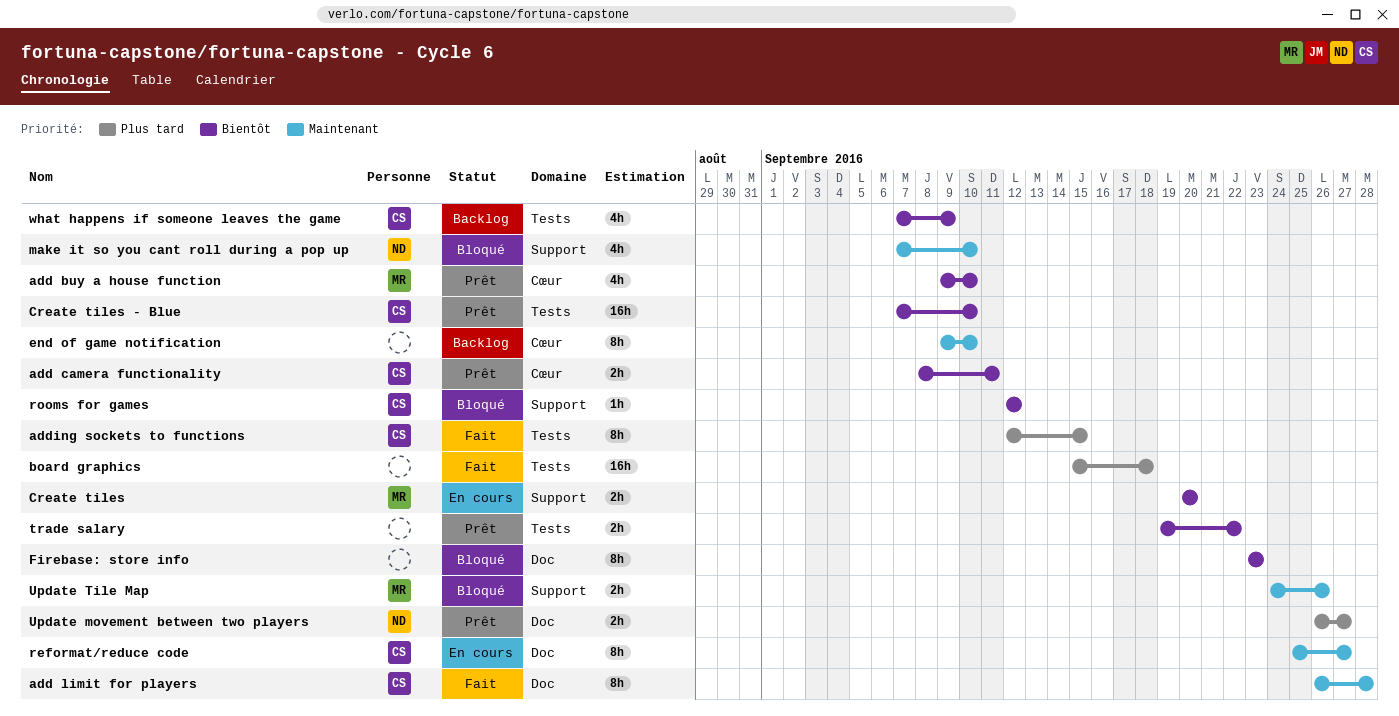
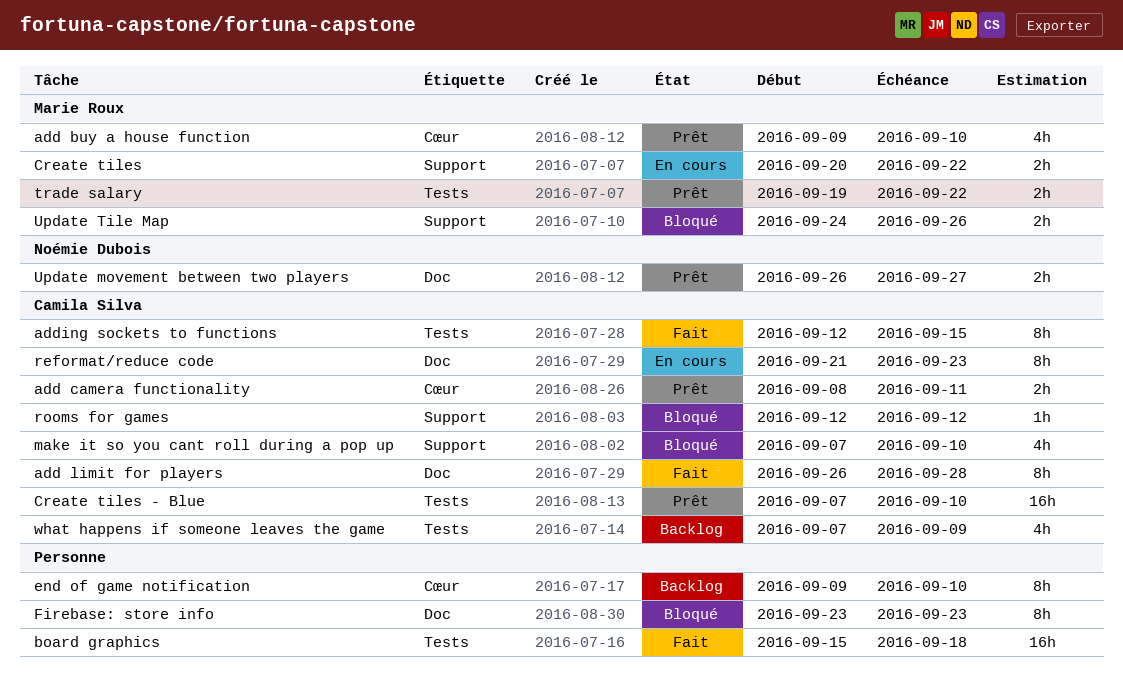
Create tiles, due: Sep 20 -> Sep 22
make it so you cant roll during a pop up, owner: Noémie Dubois -> Camila Silva
reformat/reduce code, start: Sep 25 -> Sep 21
reformat/reduce code, due: Sep 27 -> Sep 23
trade salary, owner: none -> Marie Roux

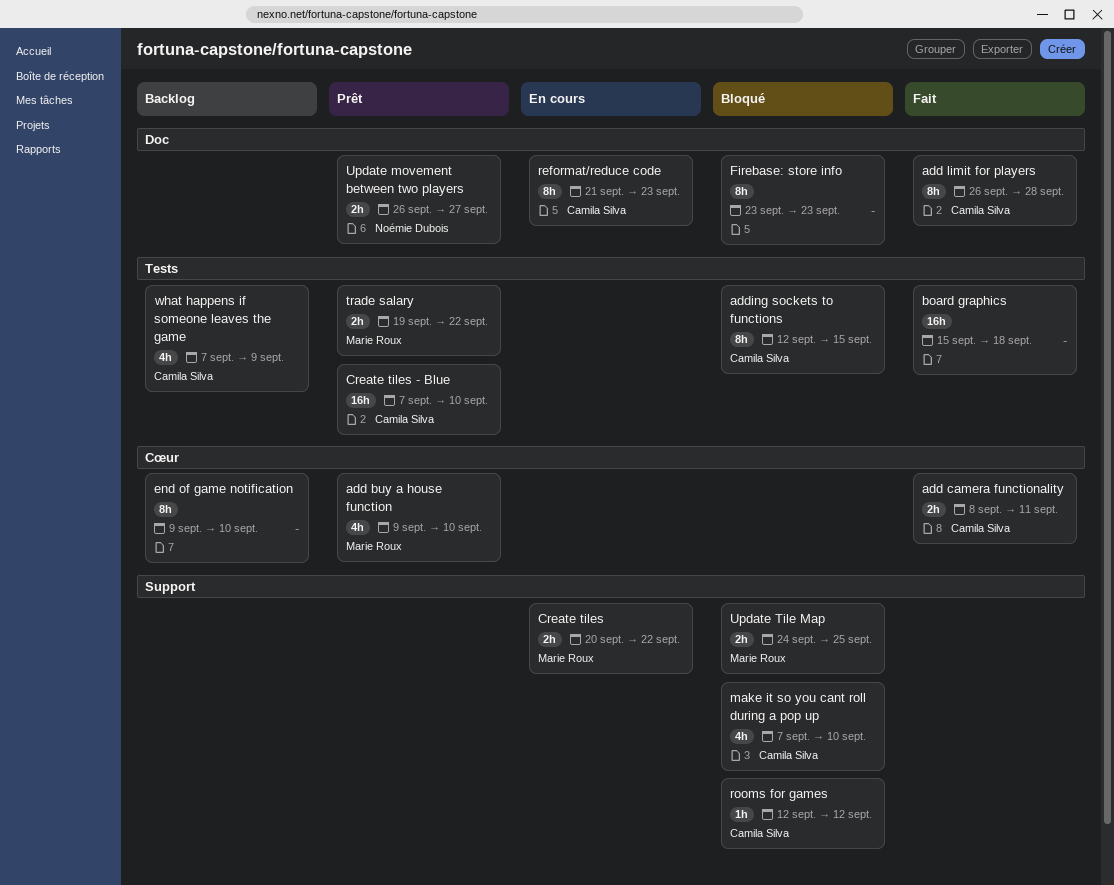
add camera functionality, status: Prêt -> Fait
adding sockets to functions, status: Fait -> Bloqué
Update Tile Map, due: Sep 26 -> Sep 25

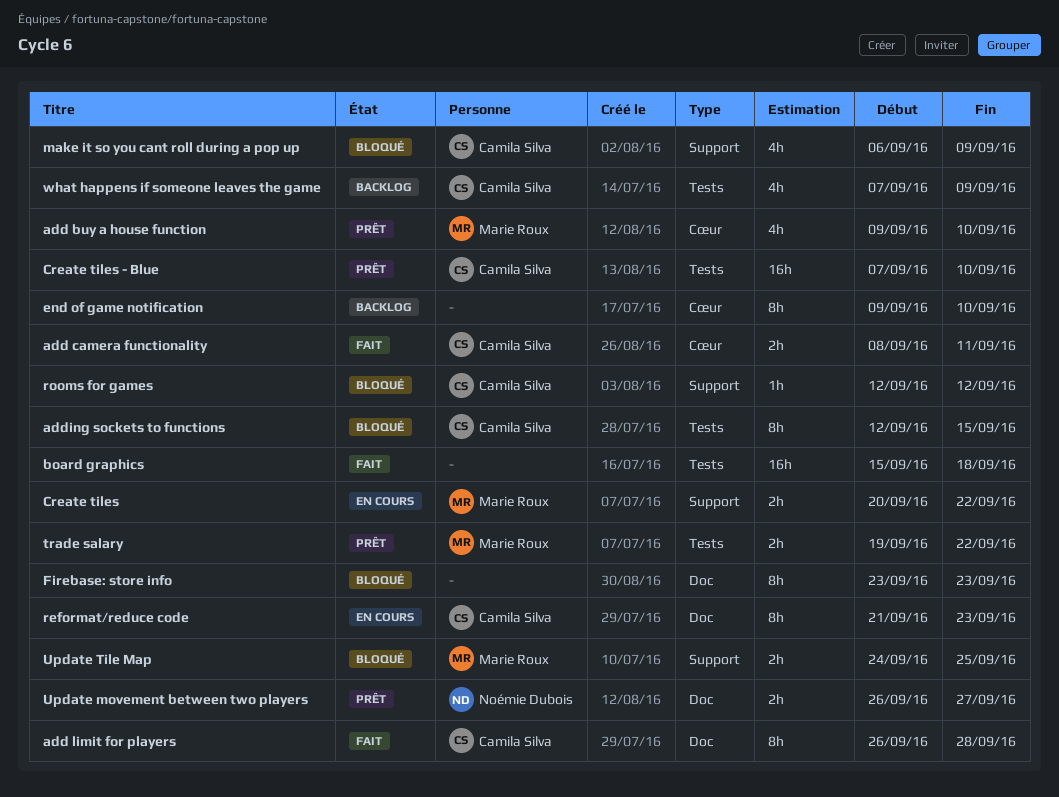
make it so you cant roll during a pop up, start: Sep 7 -> Sep 6
make it so you cant roll during a pop up, due: Sep 10 -> Sep 9

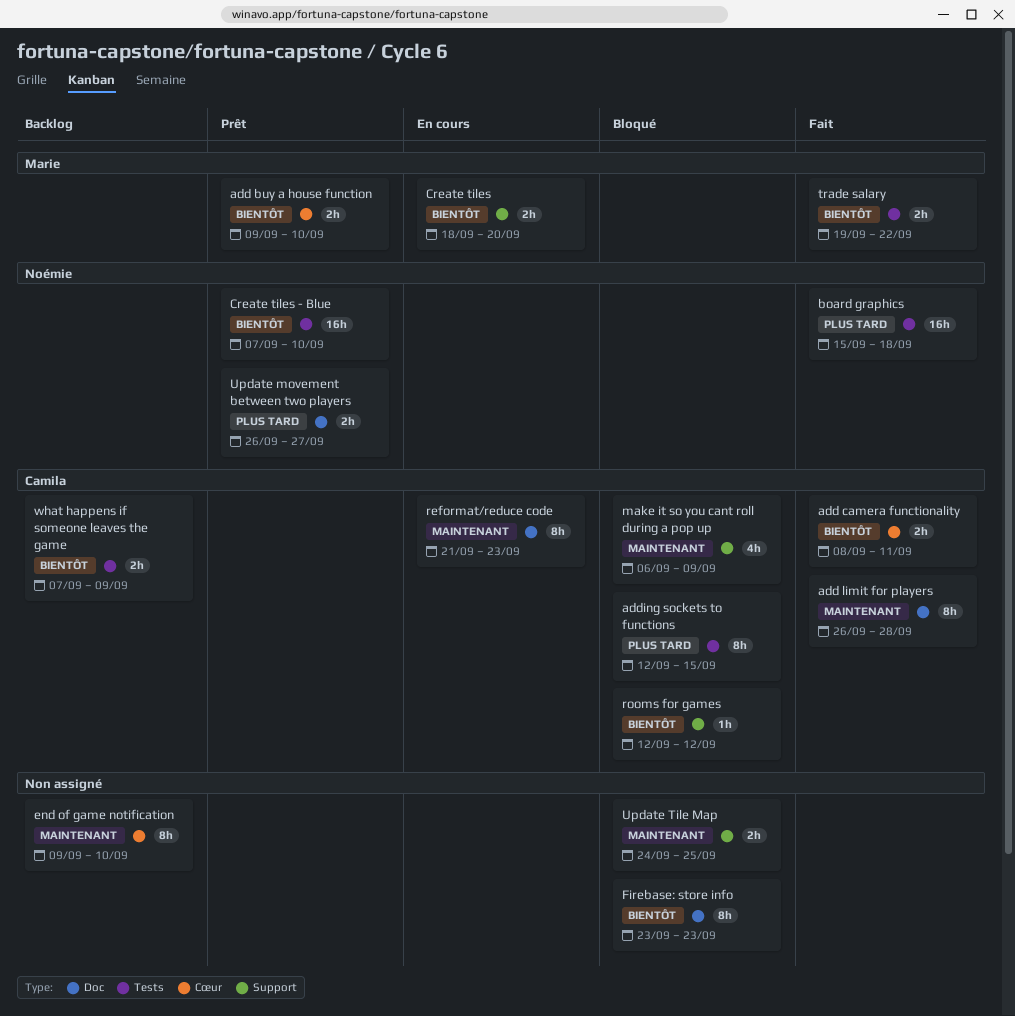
add buy a house function, estimate: 4h -> 2h
board graphics, owner: none -> Noémie Dubois
Create tiles, start: Sep 20 -> Sep 18
Create tiles, due: Sep 22 -> Sep 20
Create tiles - Blue, owner: Camila Silva -> Noémie Dubois
trade salary, status: Prêt -> Fait
Update Tile Map, owner: Marie Roux -> none
what happens if someone leaves the game, estimate: 4h -> 2h

